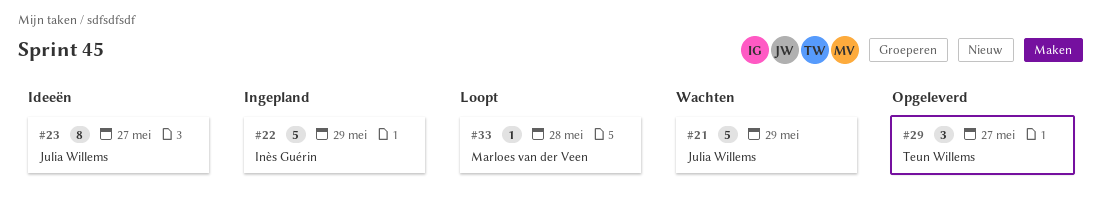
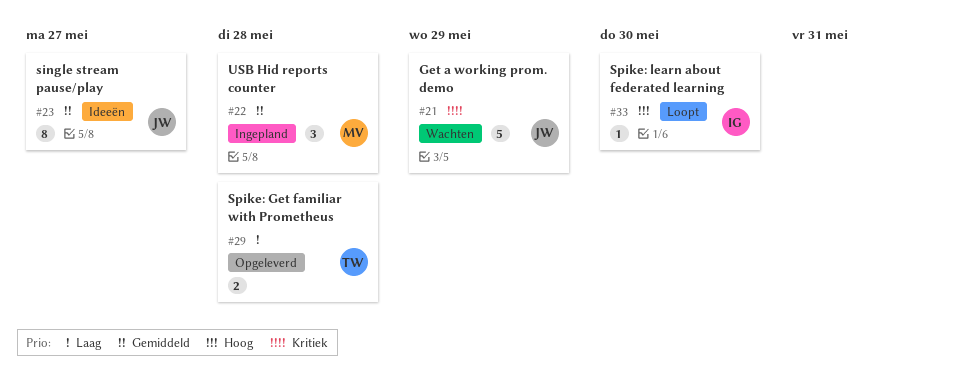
#22, owner: Inès Guérin -> Marloes van der Veen
#22, estimate: 5 -> 3
#22, due: May 29 -> May 28
#29, estimate: 3 -> 2
#29, due: May 27 -> May 28
#33, owner: Marloes van der Veen -> Inès Guérin
#33, due: May 28 -> May 30

